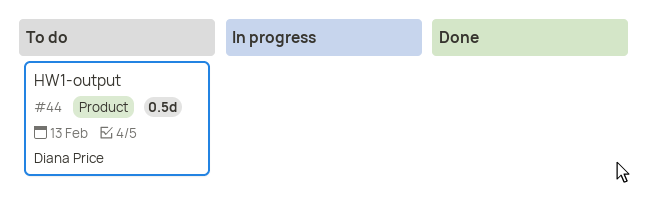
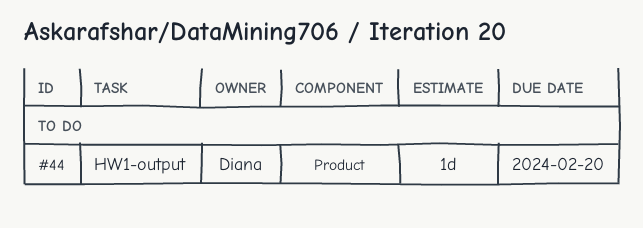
#44, estimate: 0.5d -> 1d
#44, due: Feb 13 -> Feb 20

